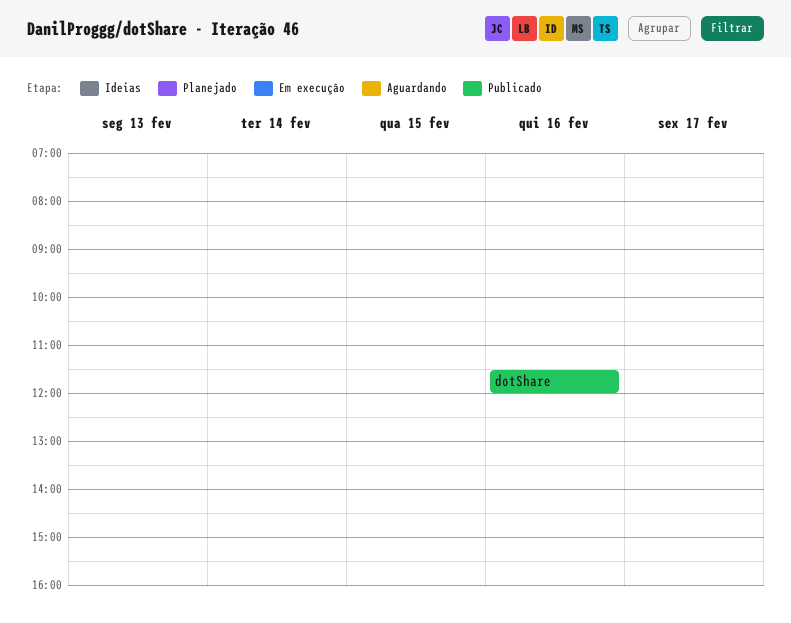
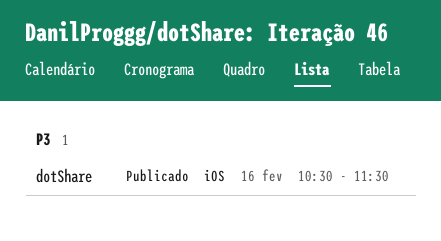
dotShare, begins: 11:30 -> 10:30
dotShare, ends: 12:00 -> 11:30

